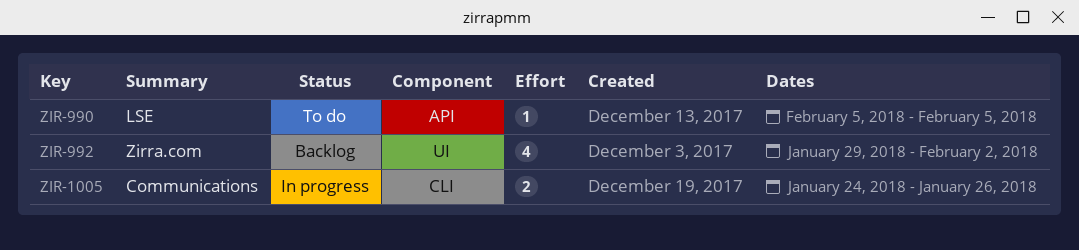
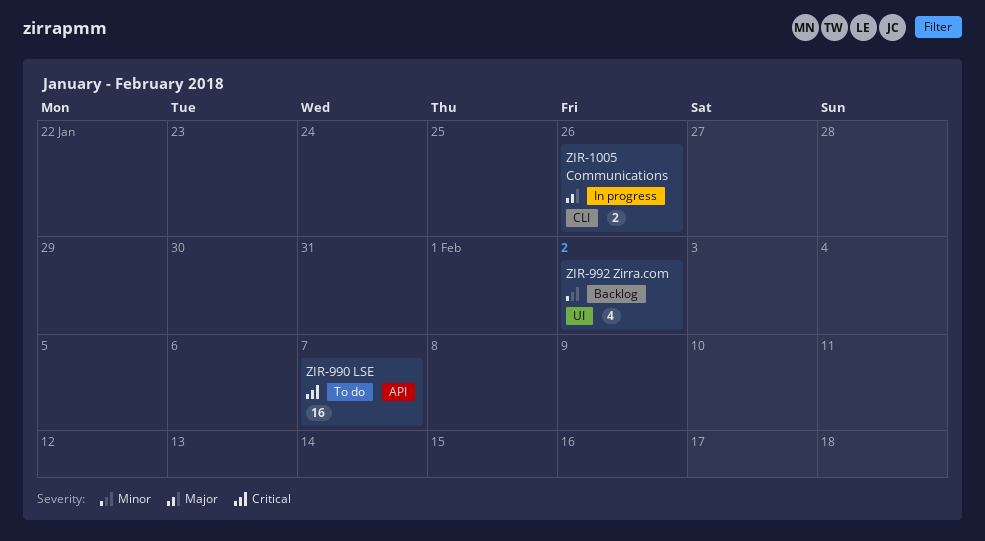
ZIR-990, estimate: 1 -> 16
ZIR-990, due: Feb 5 -> Feb 7

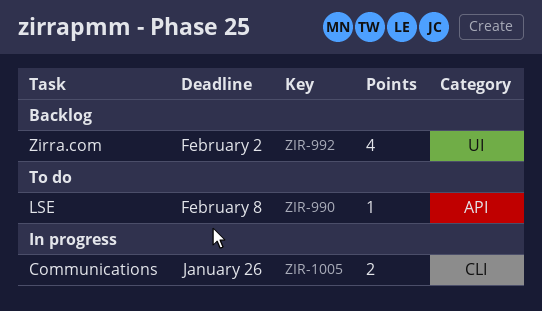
ZIR-990, estimate: 16 -> 1
ZIR-990, due: Feb 7 -> Feb 8

